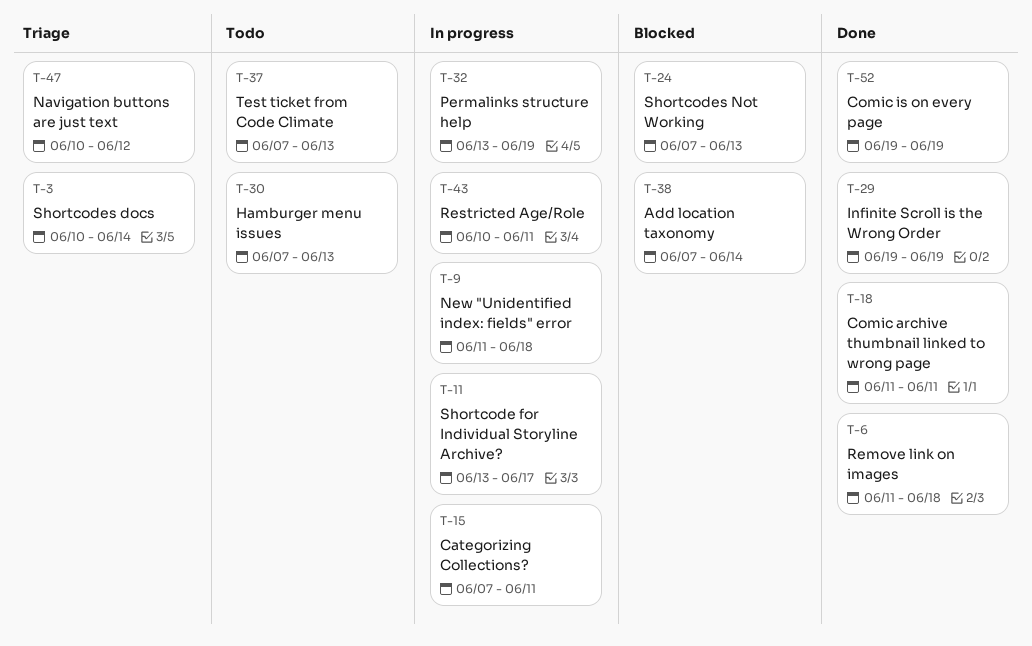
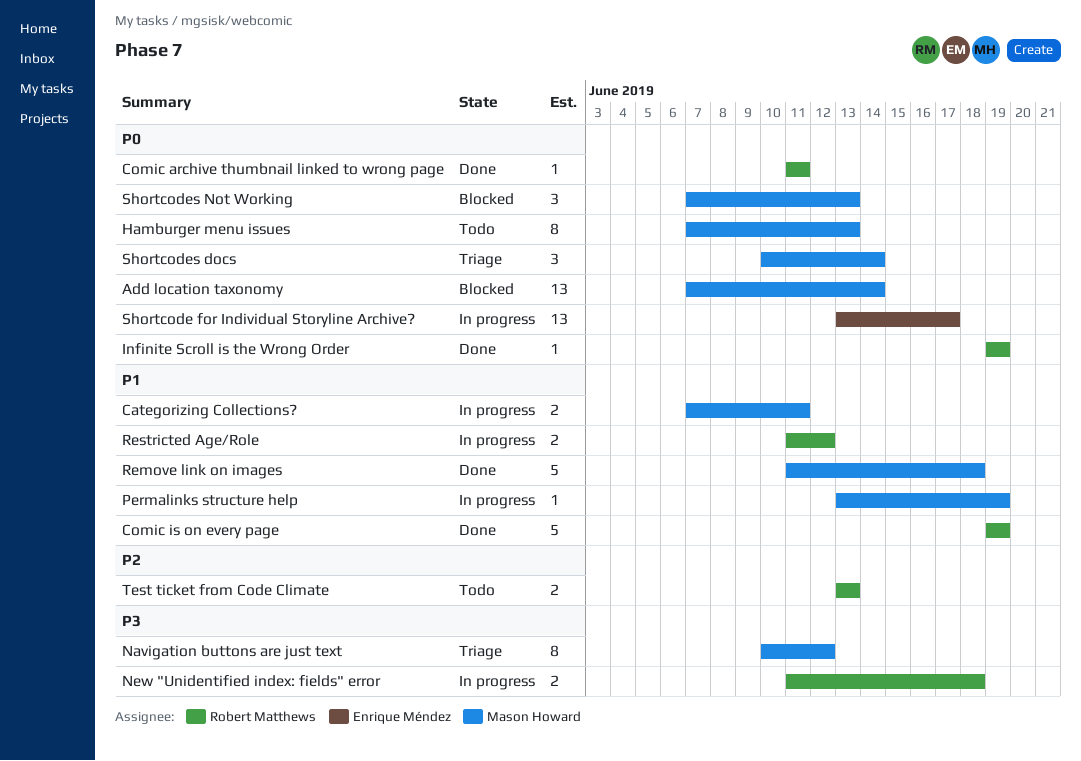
Restricted Age/Role, start: Jun 10 -> Jun 11
Restricted Age/Role, due: Jun 11 -> Jun 12
Test ticket from Code Climate, start: Jun 7 -> Jun 13

